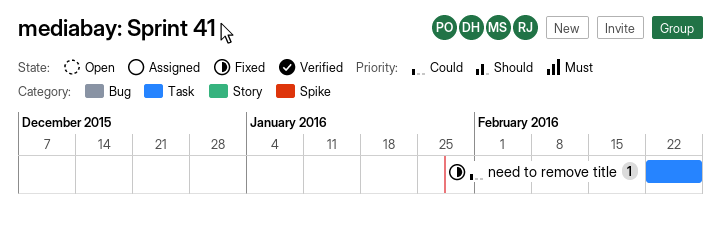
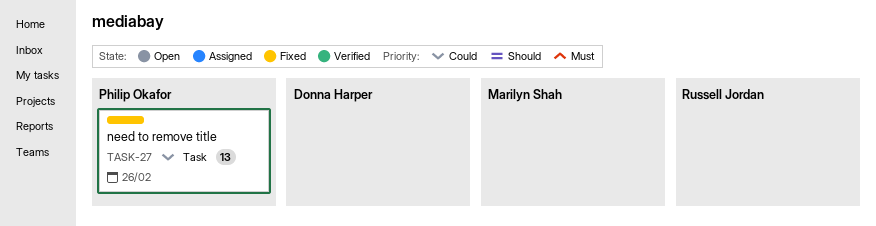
need to remove title, estimate: 1 -> 13

